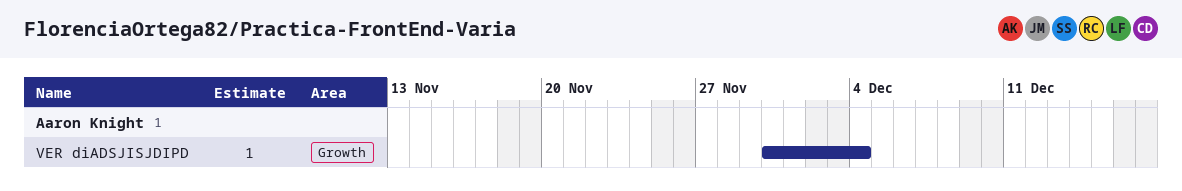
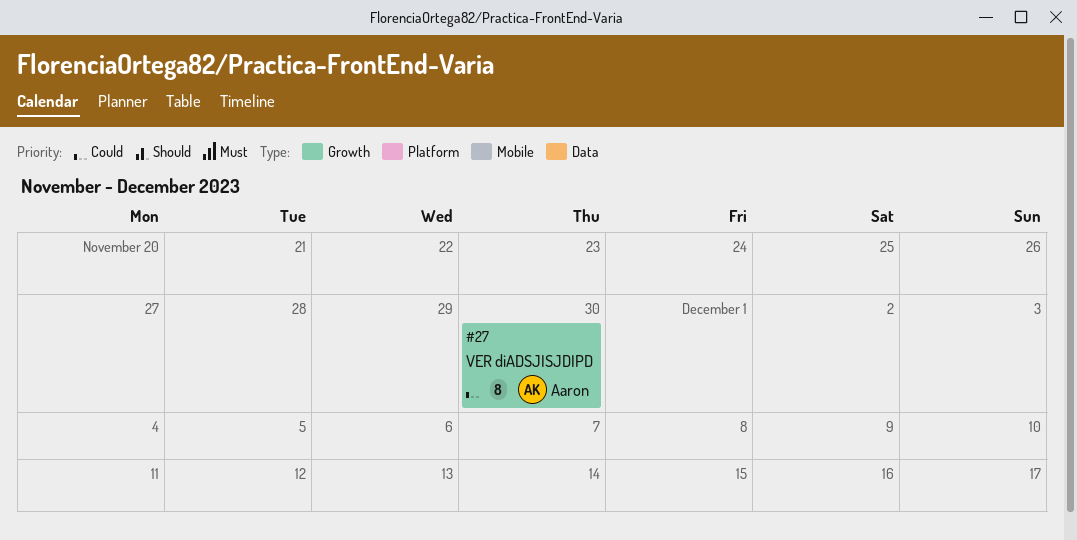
VER diADSJISJDIPD, estimate: 1 -> 8
VER diADSJISJDIPD, due: Dec 4 -> Nov 30

